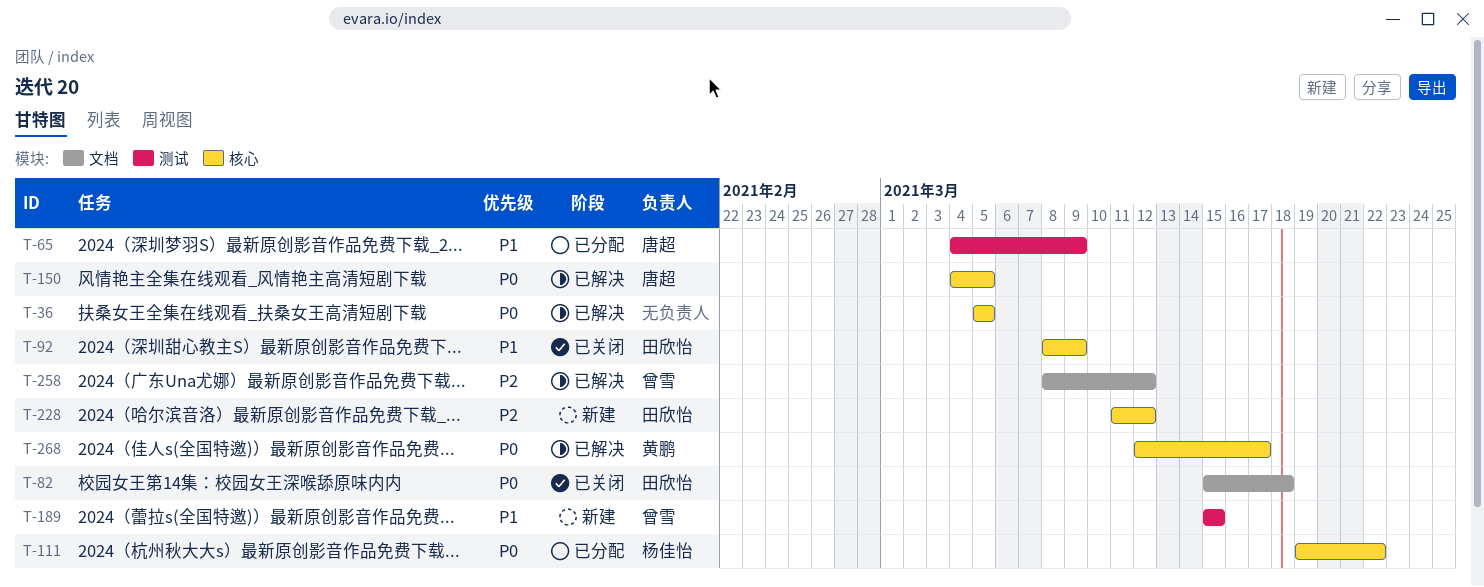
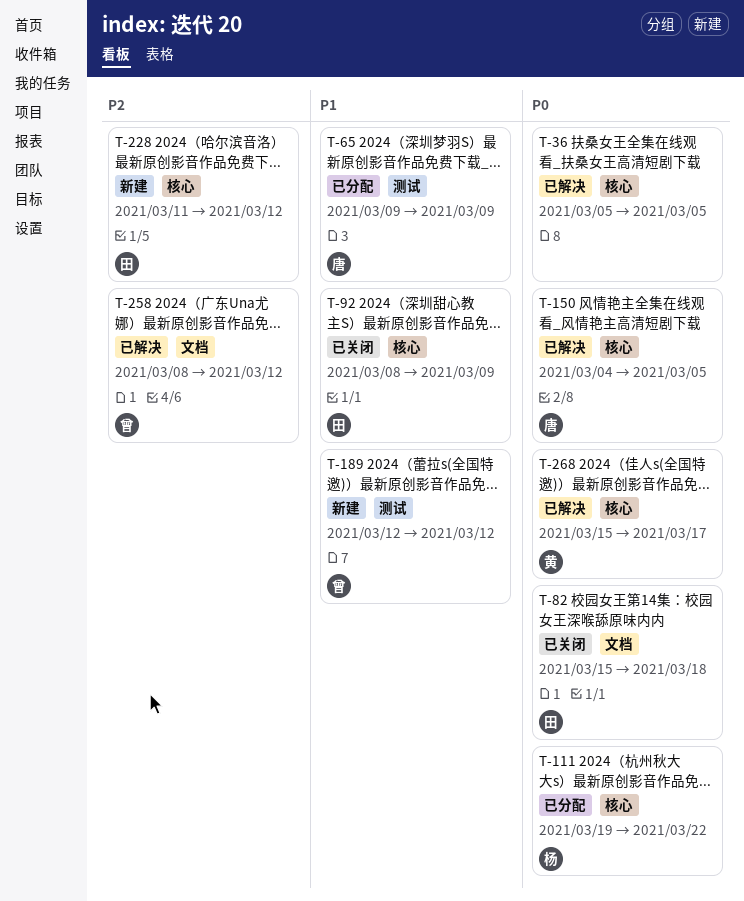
T-65, start: Mar 4 -> Mar 9
T-189, start: Mar 15 -> Mar 12
T-189, due: Mar 15 -> Mar 12
T-268, start: Mar 12 -> Mar 15

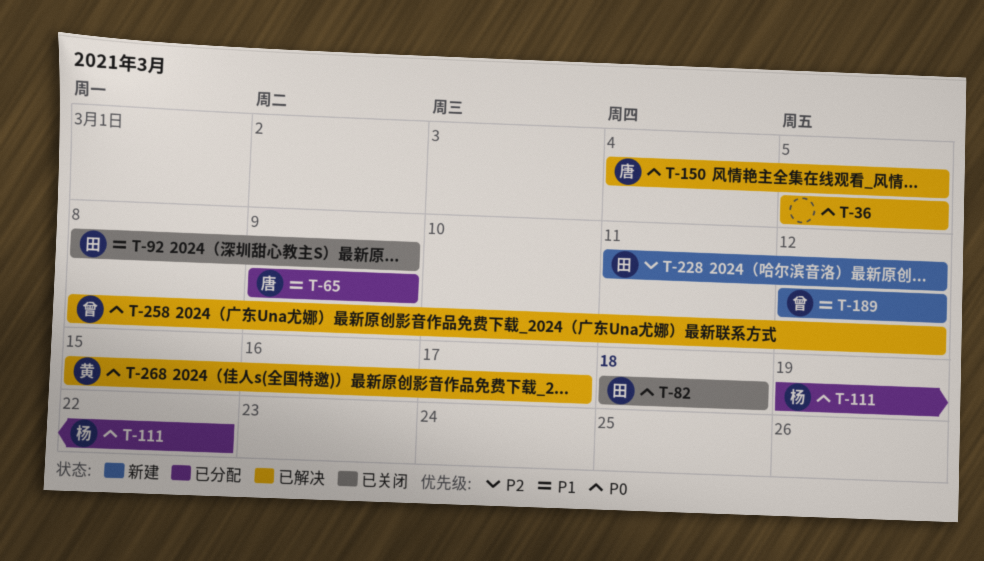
T-82, start: Mar 15 -> Mar 18
T-258, priority: P2 -> P0

